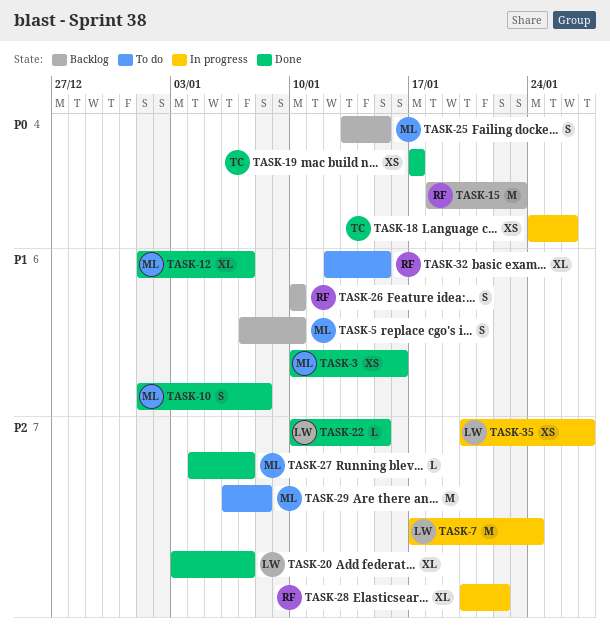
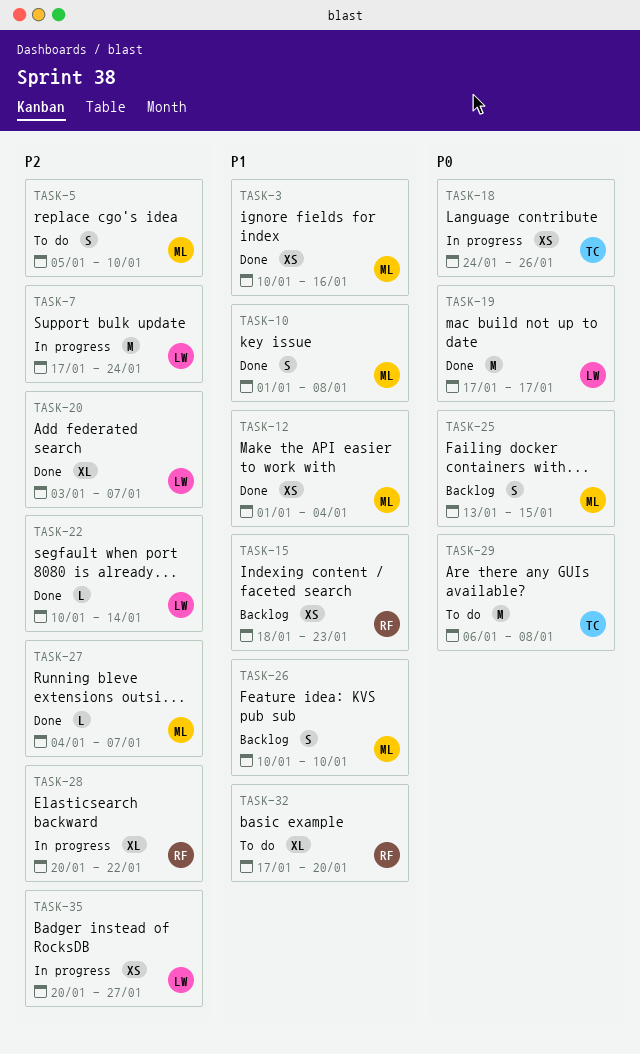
TASK-5, status: Backlog -> To do
TASK-5, priority: P1 -> P2
TASK-5, start: Jan 7 -> Jan 5
TASK-12, estimate: XL -> XS
TASK-12, due: Jan 7 -> Jan 4
TASK-15, priority: P0 -> P1
TASK-15, estimate: M -> XS
TASK-19, owner: TC -> LW
TASK-19, estimate: XS -> M
TASK-22, due: Jan 15 -> Jan 14
TASK-26, owner: RF -> ML
TASK-29, owner: ML -> TC
TASK-29, priority: P2 -> P0
TASK-32, start: Jan 12 -> Jan 17
TASK-32, due: Jan 15 -> Jan 20

